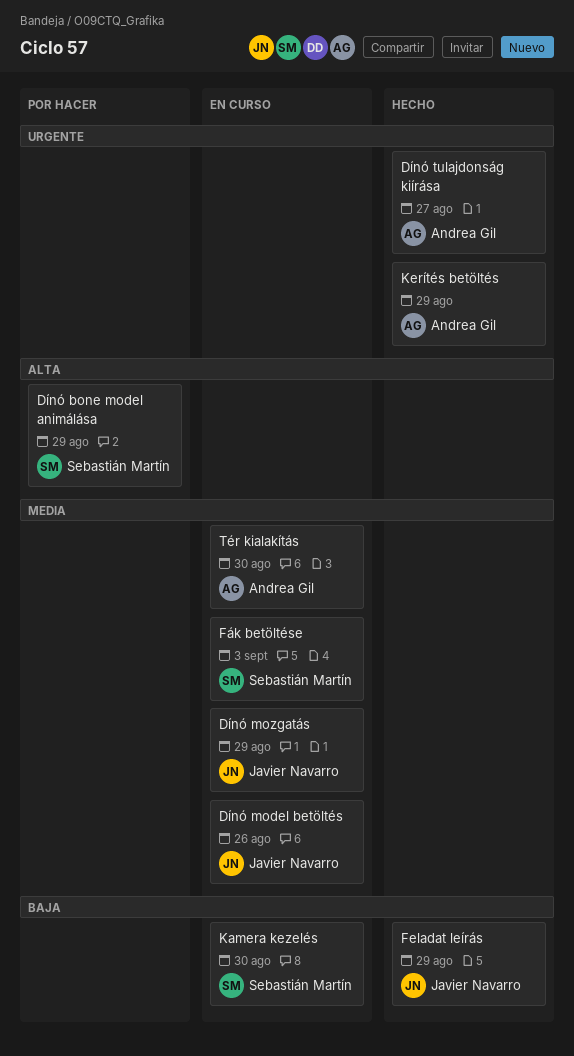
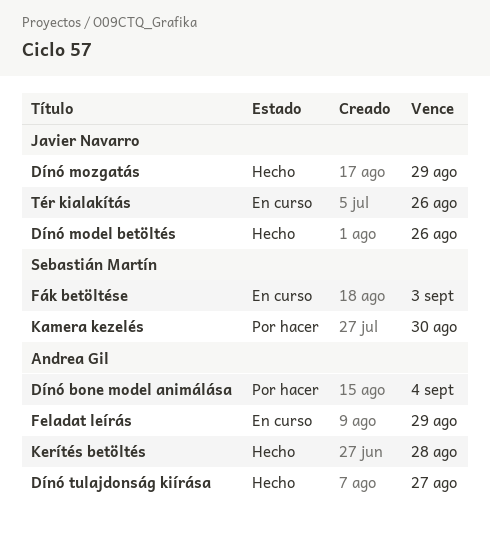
Dínó bone model animálása, owner: Sebastián Martín -> Andrea Gil
Dínó bone model animálása, due: Aug 29 -> Sep 4
Dínó model betöltés, status: En curso -> Hecho
Dínó mozgatás, status: En curso -> Hecho
Feladat leírás, status: Hecho -> En curso
Feladat leírás, owner: Javier Navarro -> Andrea Gil
Kamera kezelés, status: En curso -> Por hacer
Kerítés betöltés, due: Aug 29 -> Aug 28
Tér kialakítás, owner: Andrea Gil -> Javier Navarro
Tér kialakítás, due: Aug 30 -> Aug 26

